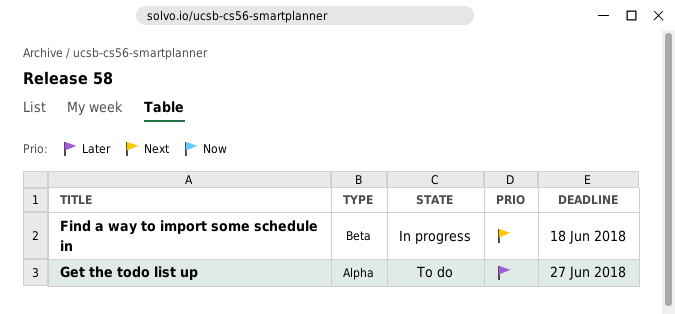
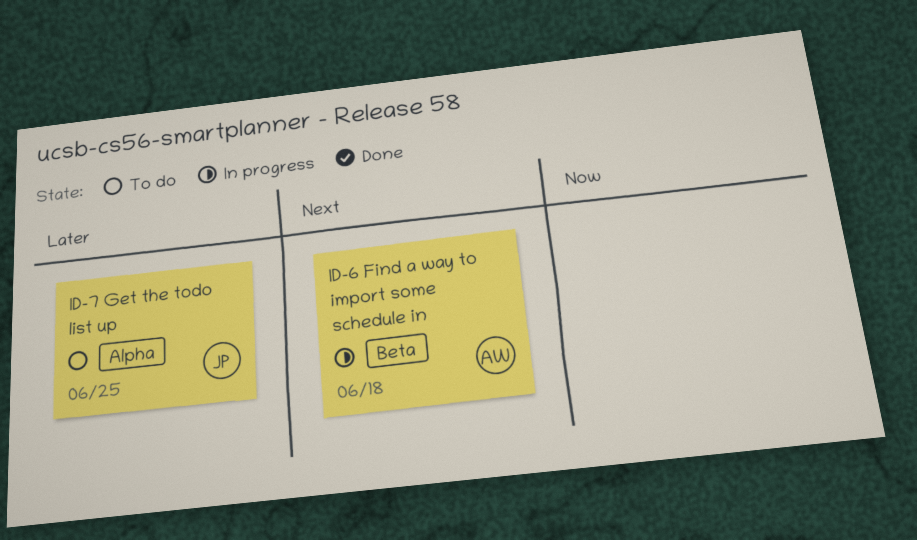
Get the todo list up, due: Jun 27 -> Jun 25

